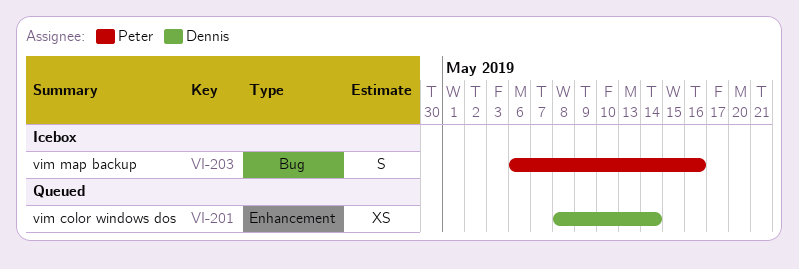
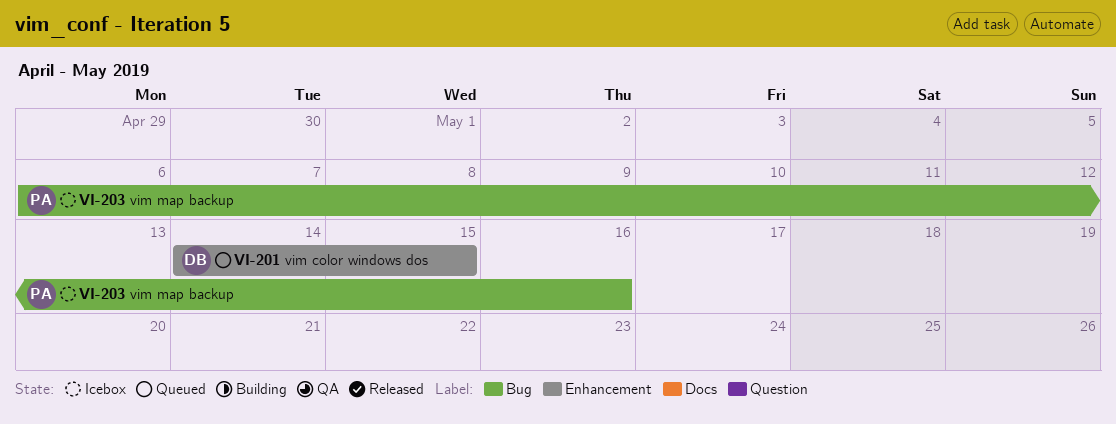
VI-201, start: May 8 -> May 14
VI-201, due: May 14 -> May 15

